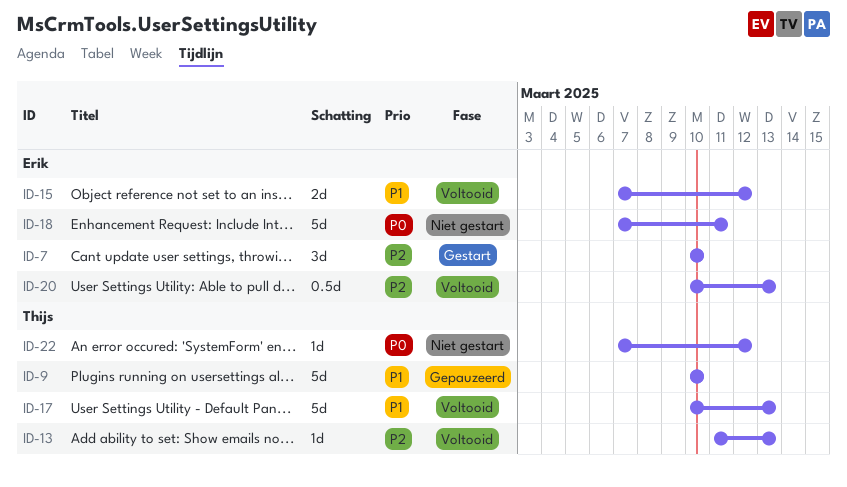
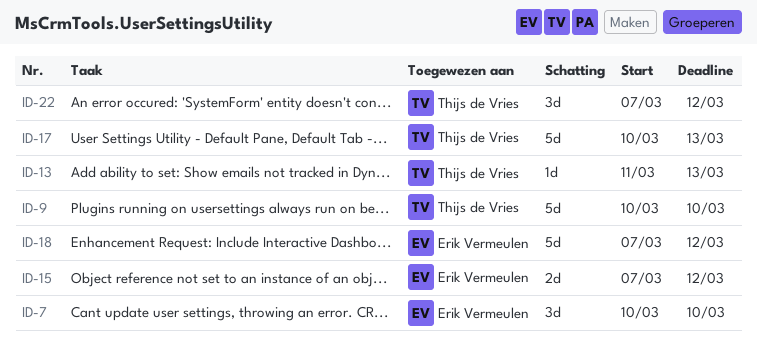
ID-18, due: Mar 11 -> Mar 12
ID-20: present -> none
ID-22, estimate: 1d -> 3d

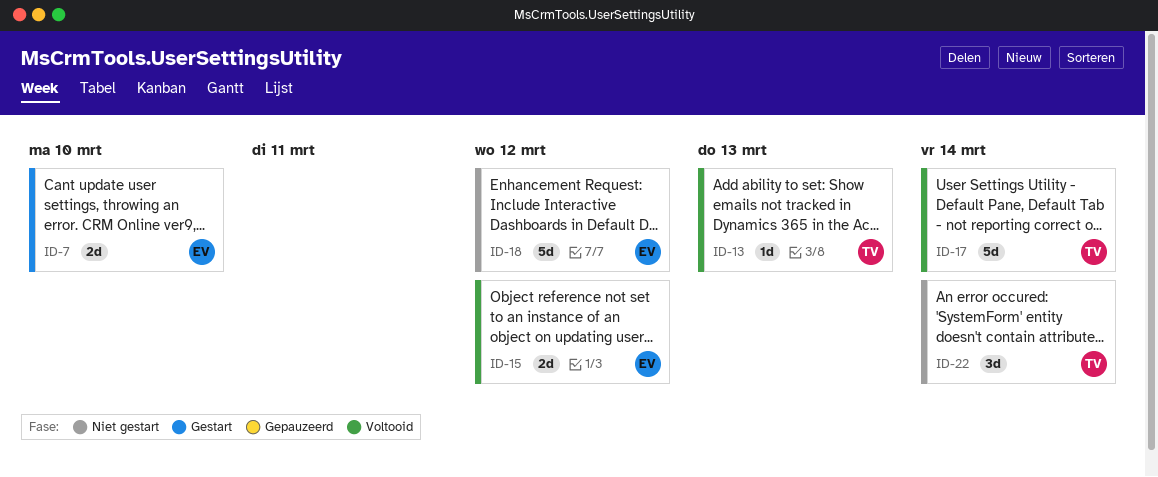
ID-7, estimate: 3d -> 2d
ID-9: present -> none
ID-17, due: Mar 13 -> Mar 14
ID-22, due: Mar 12 -> Mar 14

